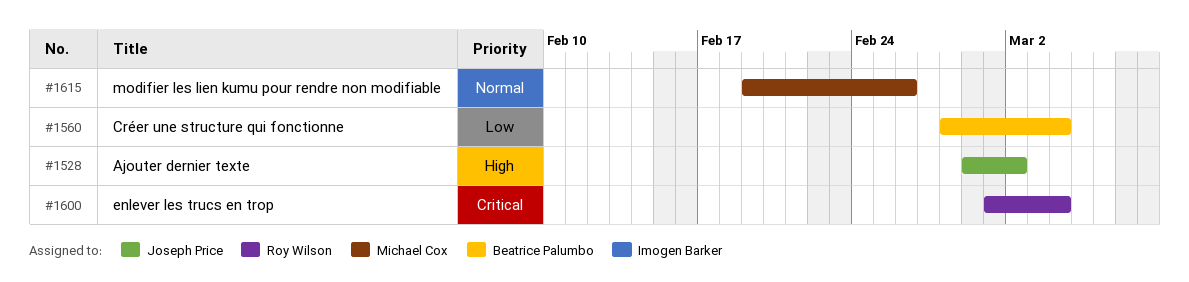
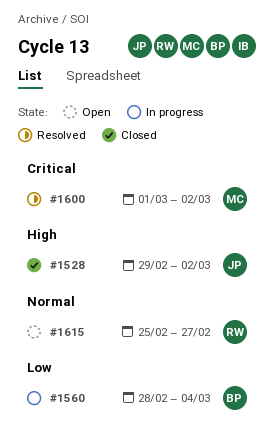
#1600, owner: Roy Wilson -> Michael Cox
#1600, due: Mar 4 -> Mar 2
#1615, owner: Michael Cox -> Roy Wilson
#1615, start: Feb 19 -> Feb 25
#1615, due: Feb 26 -> Feb 27

